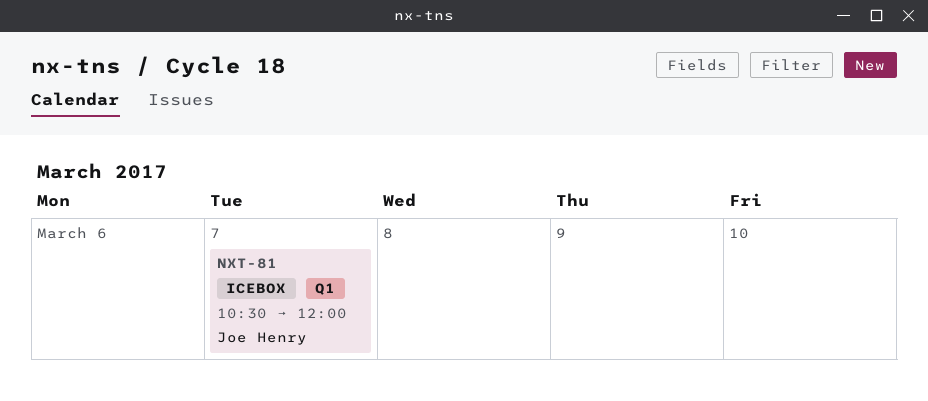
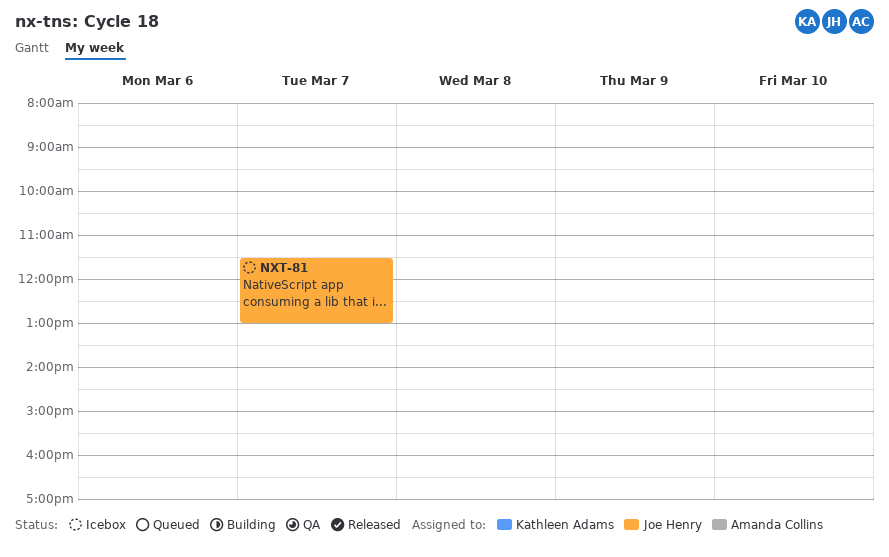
NXT-81, begins: 10:30 -> 11:30
NXT-81, ends: 12:00 -> 13:00

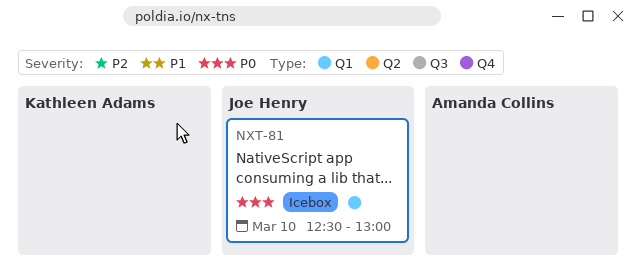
NXT-81, day: Mar 7 -> Mar 10
NXT-81, begins: 11:30 -> 12:30

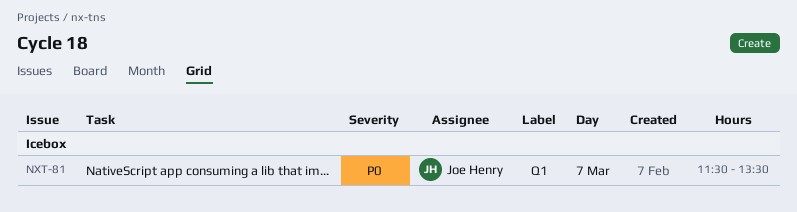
NXT-81, day: Mar 10 -> Mar 7
NXT-81, begins: 12:30 -> 11:30
NXT-81, ends: 13:00 -> 13:30

